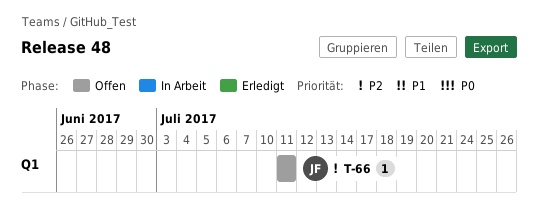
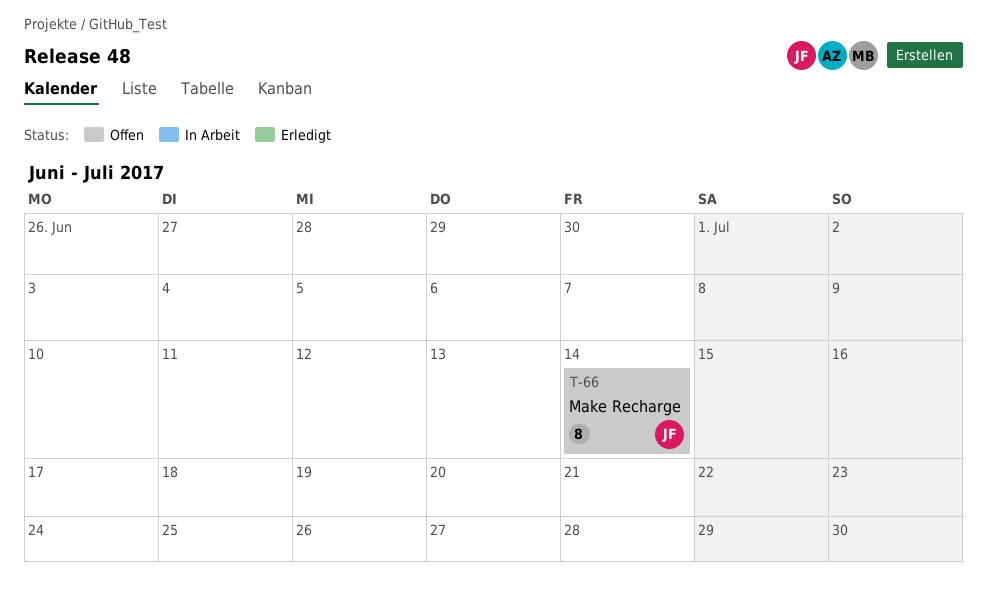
T-66, estimate: 1 -> 8
T-66, due: Jul 11 -> Jul 14

